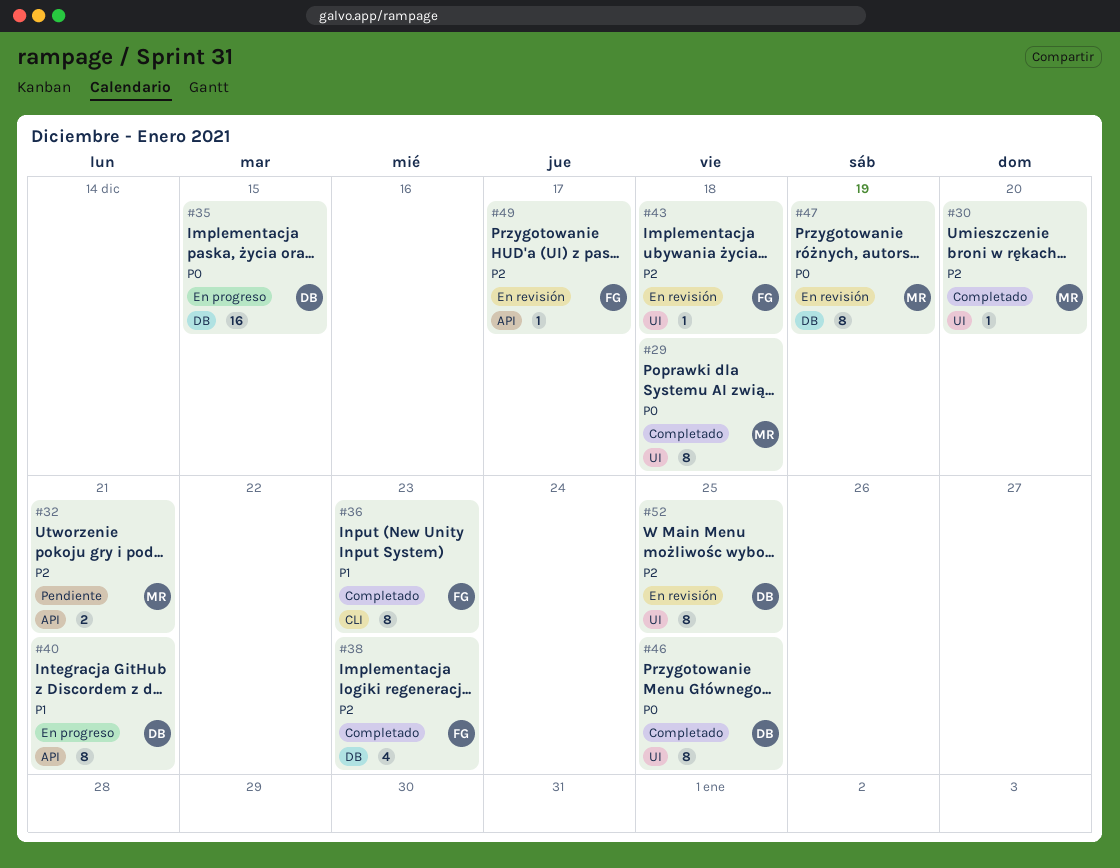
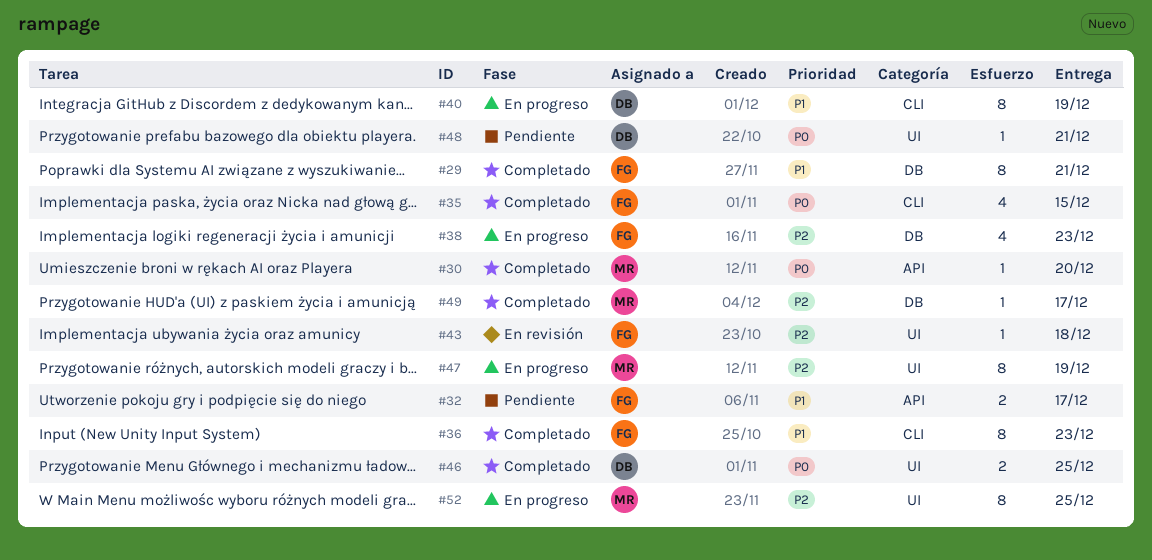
#29, owner: MR -> FG
#29, priority: P0 -> P1
#29, label: UI -> DB
#29, due: Dec 18 -> Dec 21
#30, priority: P2 -> P0
#30, label: UI -> API
#32, owner: MR -> FG
#32, priority: P2 -> P1
#32, due: Dec 21 -> Dec 17
#35, status: En progreso -> Completado
#35, owner: DB -> FG
#35, label: DB -> CLI
#35, estimate: 16 -> 4
#38, status: Completado -> En progreso
#40, label: API -> CLI
#40, due: Dec 21 -> Dec 19
#46, estimate: 8 -> 2
#47, status: En revisión -> En progreso
#47, priority: P0 -> P2
#47, label: DB -> UI
#48: none -> present
#49, status: En revisión -> Completado
#49, owner: FG -> MR
#49, label: API -> DB
#52, status: En revisión -> En progreso
#52, owner: DB -> MR

